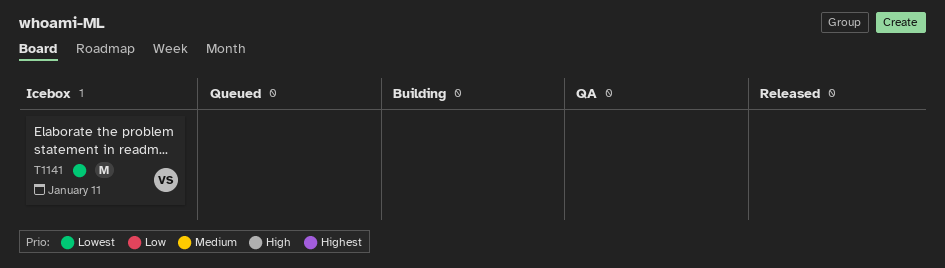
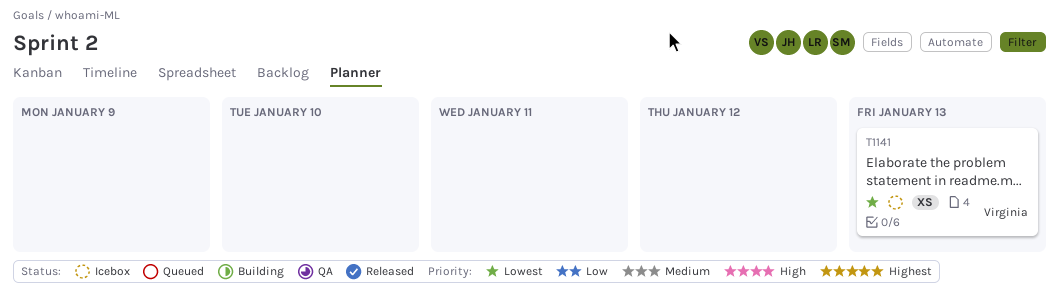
T1141, estimate: M -> XS
T1141, due: Jan 11 -> Jan 13

